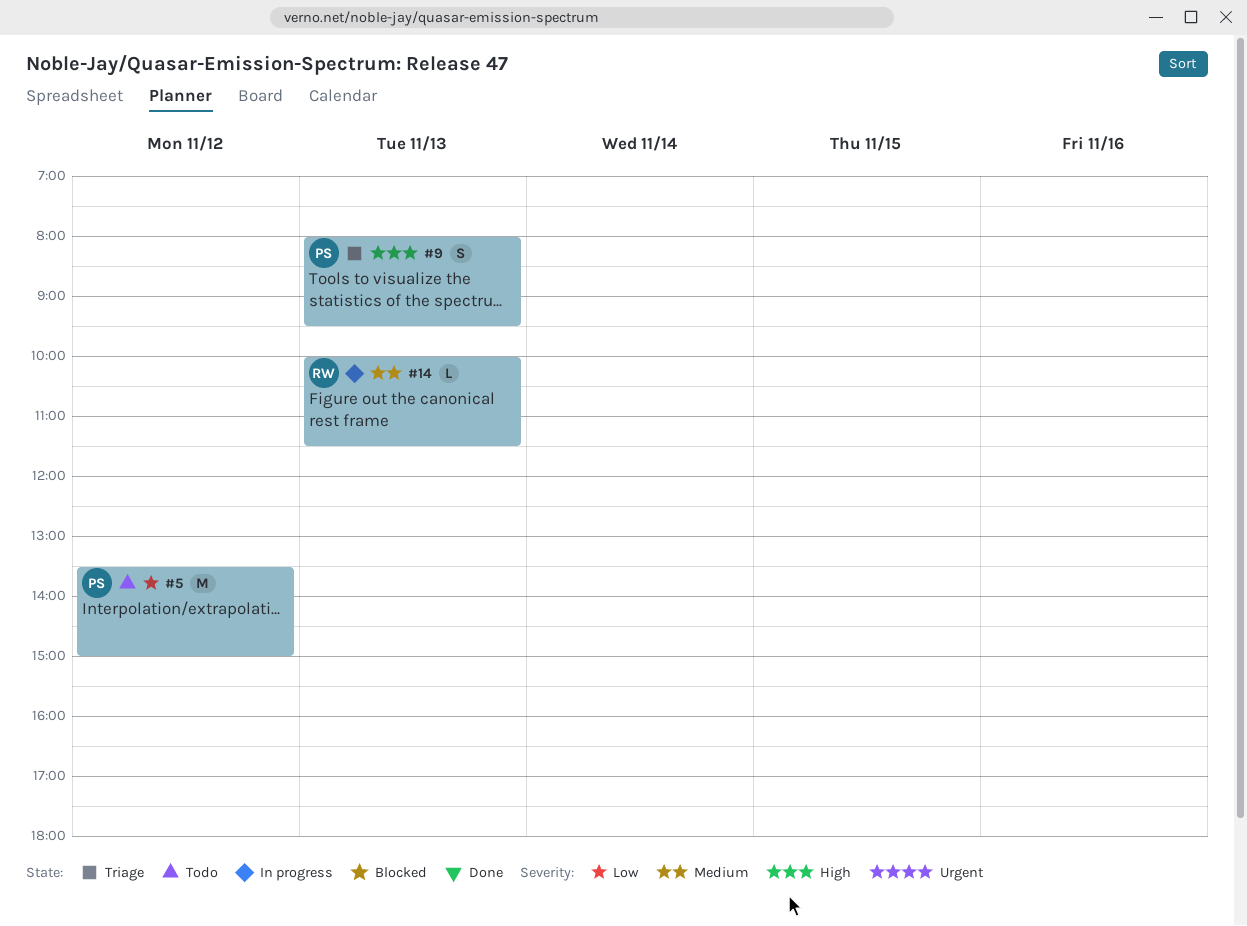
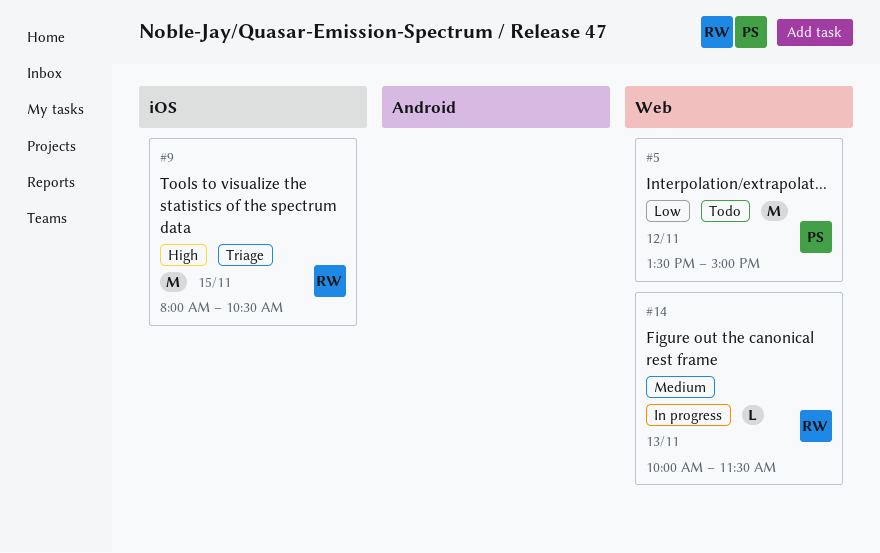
#9, owner: PS -> RW
#9, estimate: S -> M
#9, day: Nov 13 -> Nov 15
#9, ends: 09:30 -> 10:30

